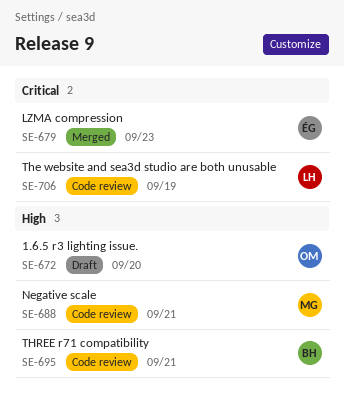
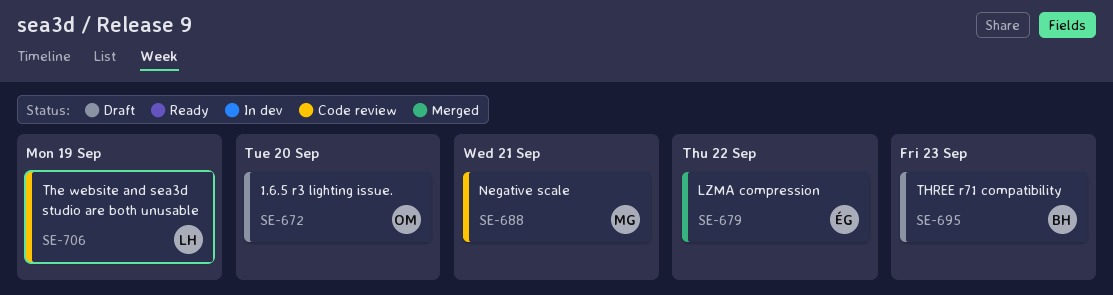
SE-679, due: Sep 23 -> Sep 22
SE-695, status: Code review -> Draft
SE-695, due: Sep 21 -> Sep 23

